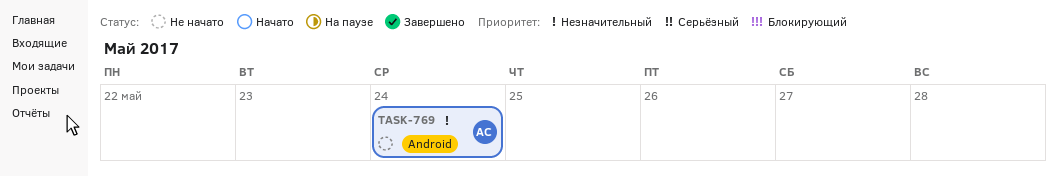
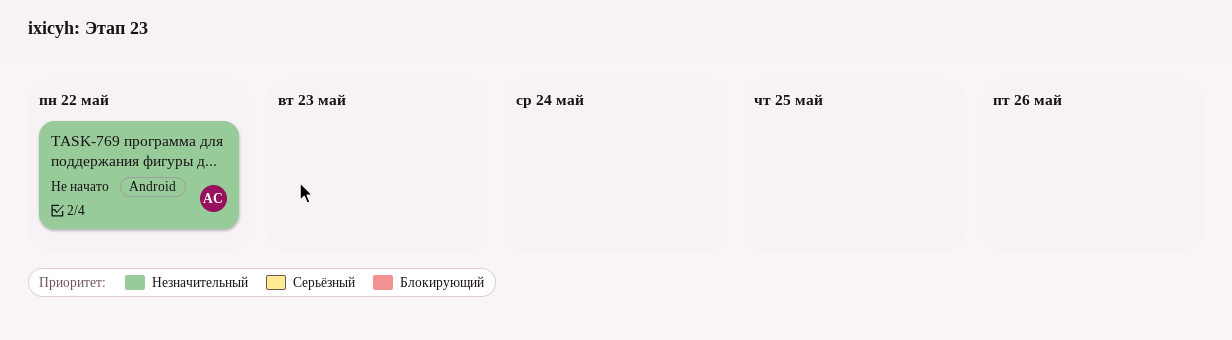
TASK-769, due: May 24 -> May 22

